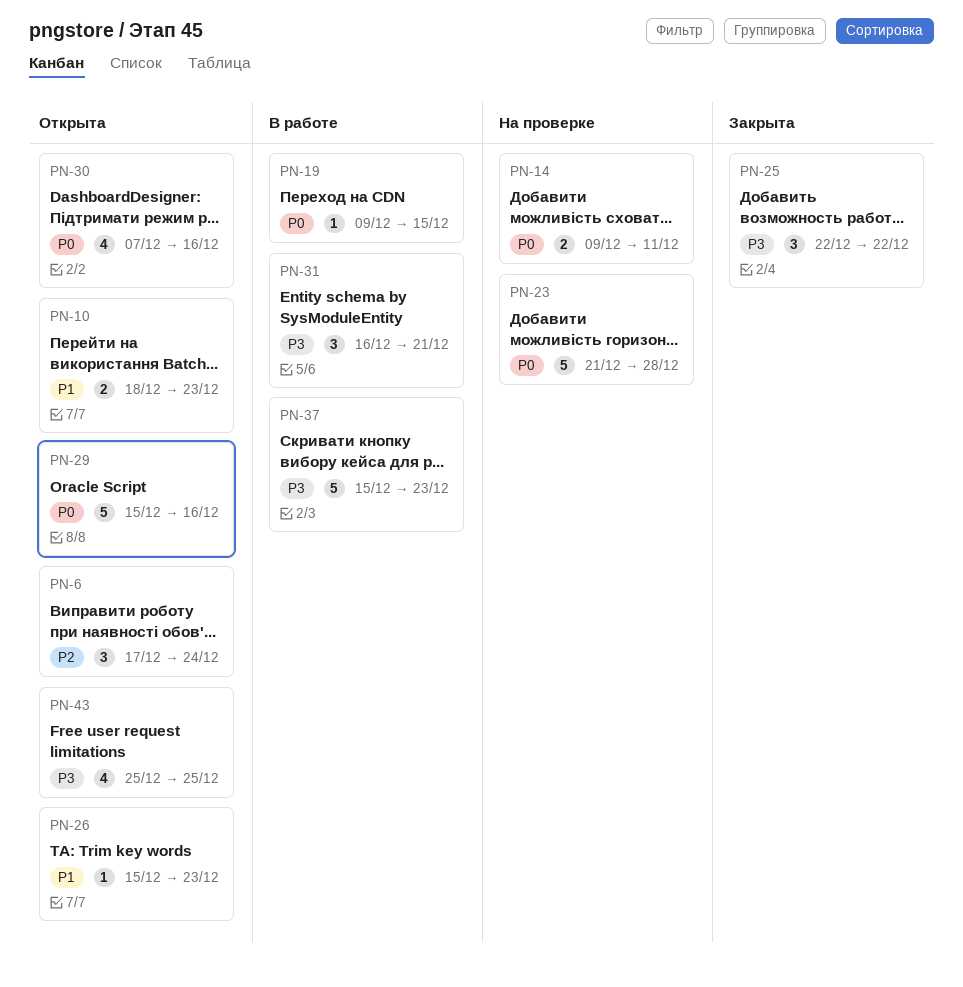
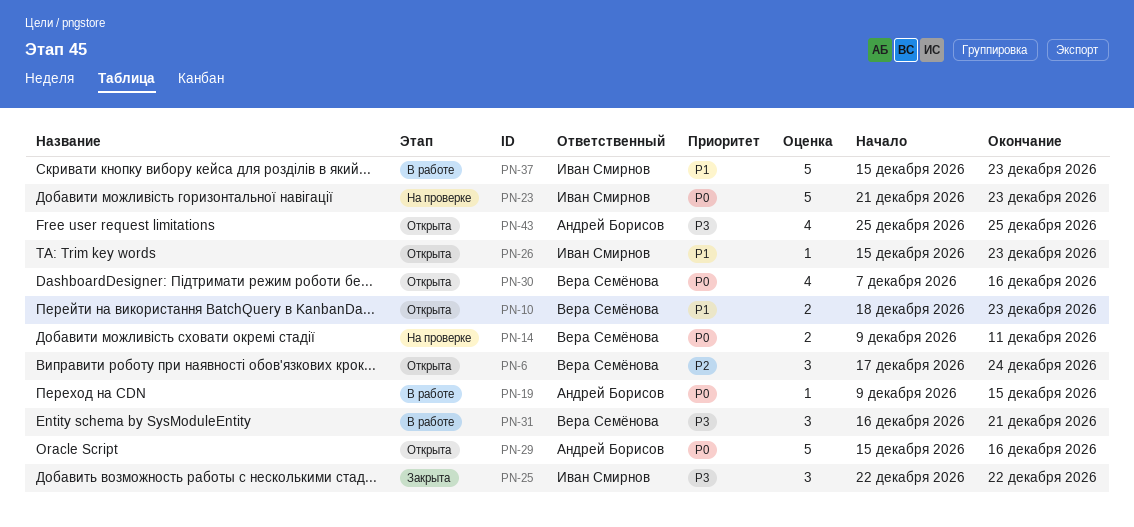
PN-23, due: Dec 28 -> Dec 23
PN-37, priority: P3 -> P1

